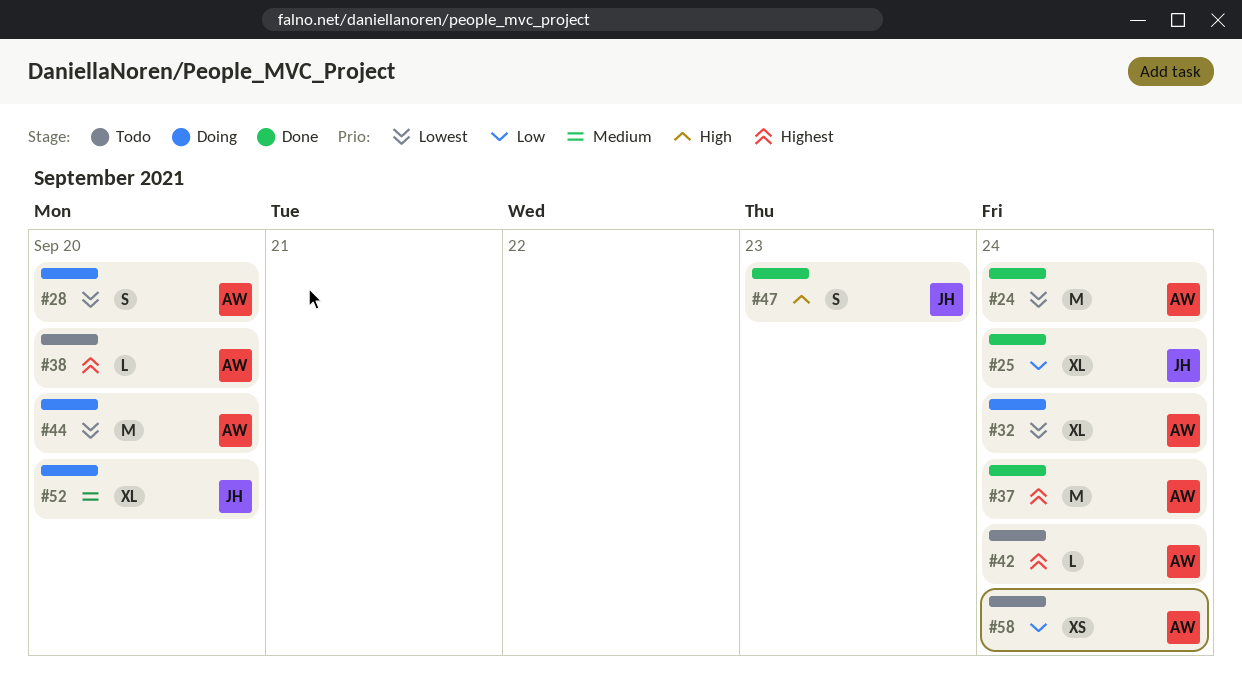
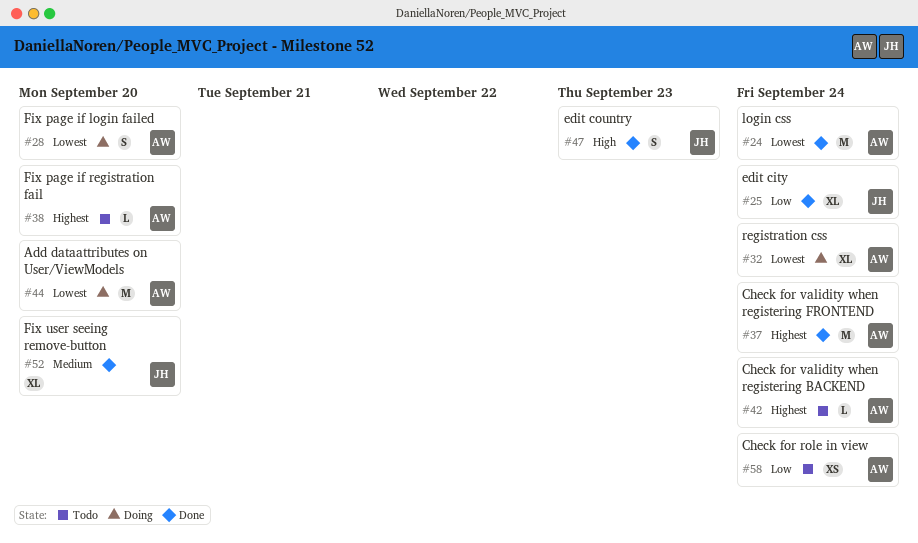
#52, status: Doing -> Done

